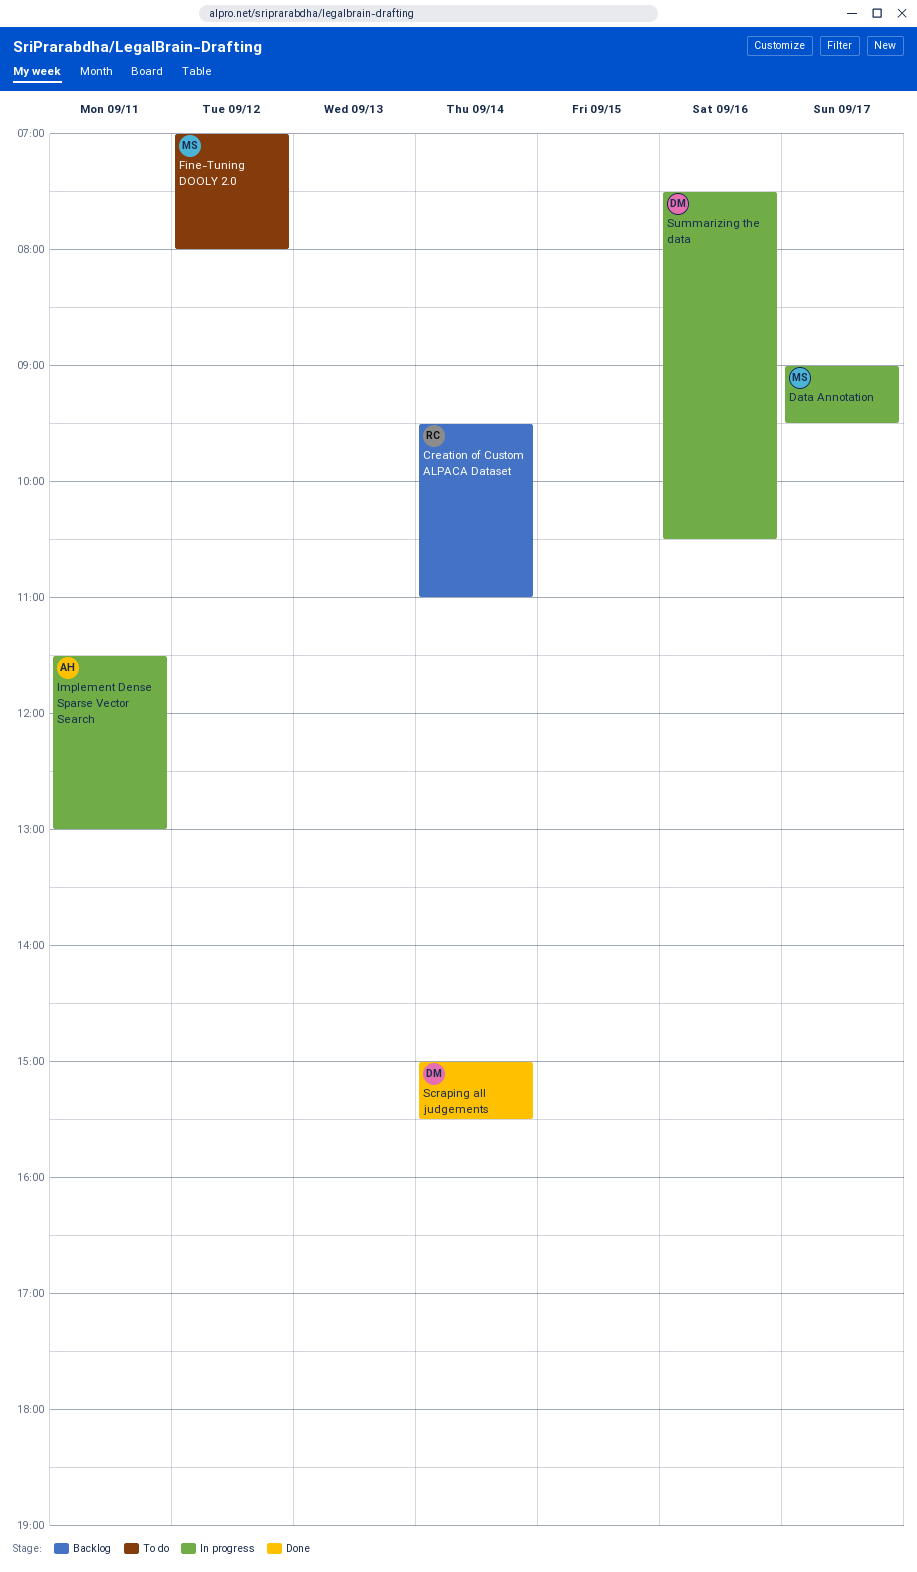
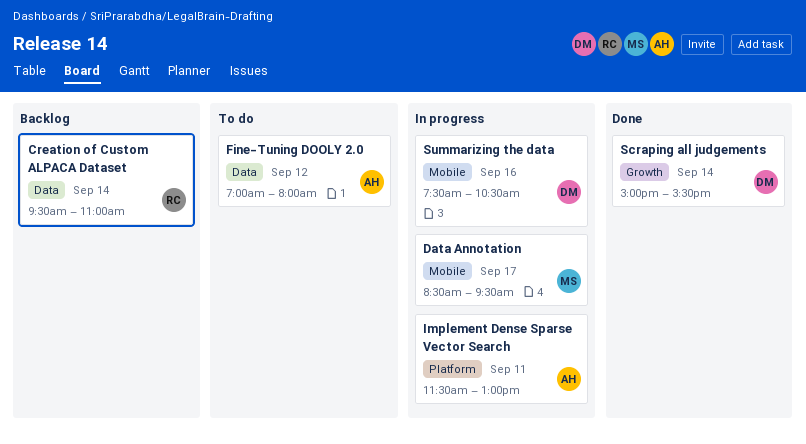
Data Annotation, begins: 09:00 -> 08:30
Fine-Tuning DOOLY 2.0, owner: MS -> AH

